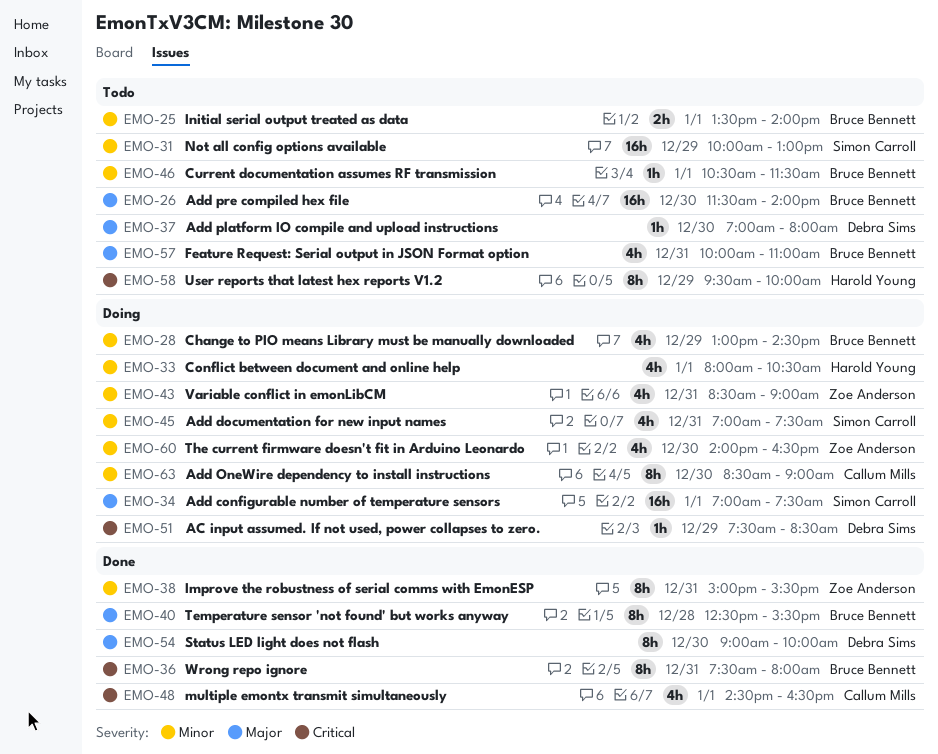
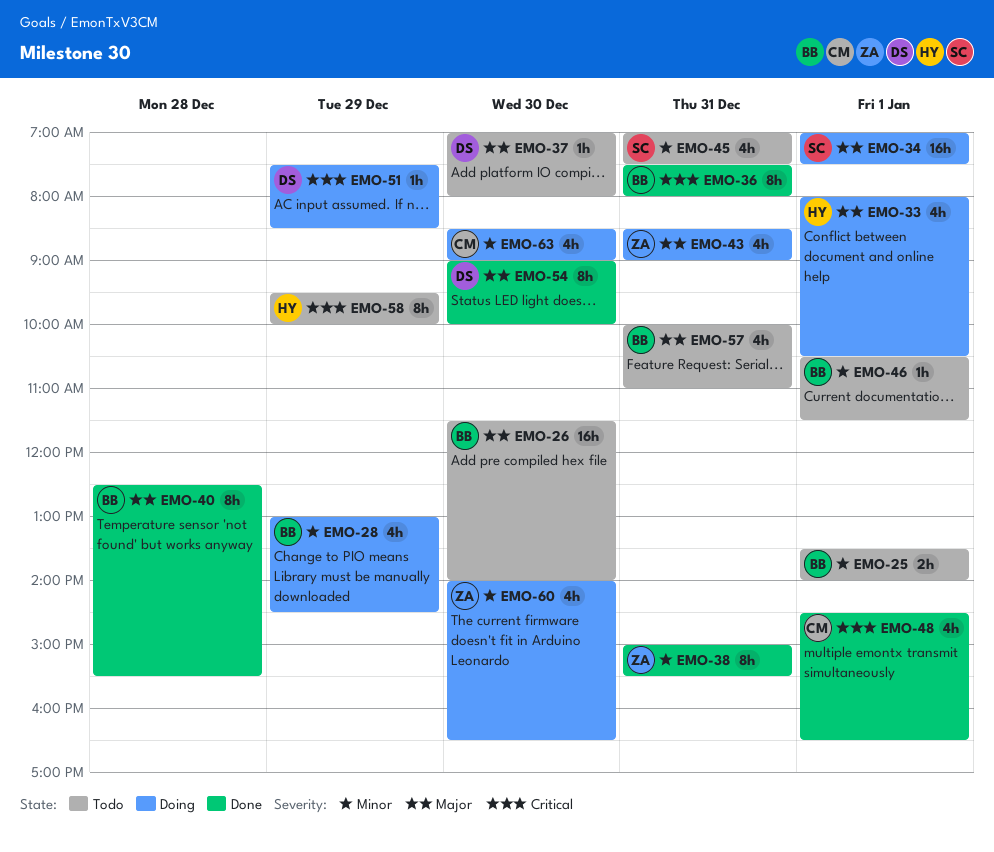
EMO-31: present -> none
EMO-33, priority: Minor -> Major
EMO-43, priority: Minor -> Major
EMO-45, status: Doing -> Todo
EMO-63, estimate: 8h -> 4h

